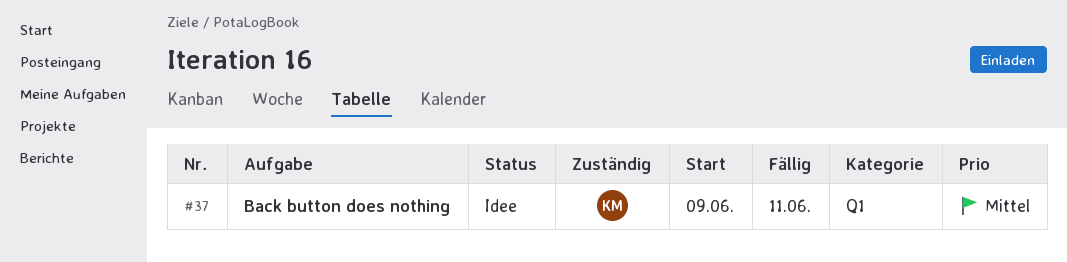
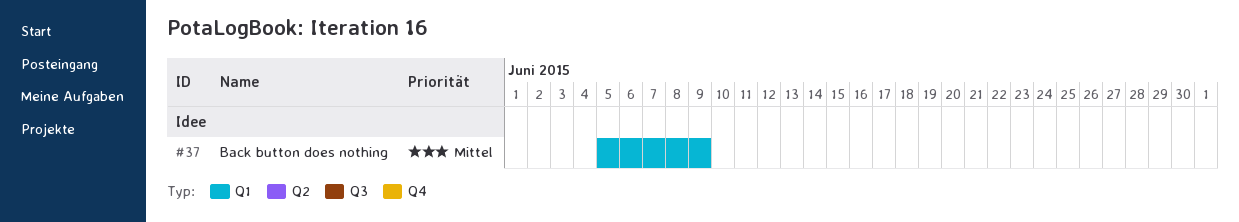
#37, start: Jun 9 -> Jun 5
#37, due: Jun 11 -> Jun 9

